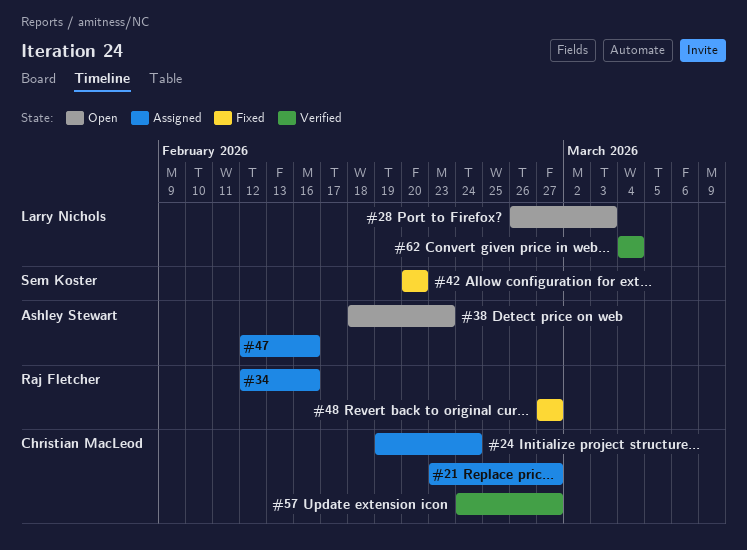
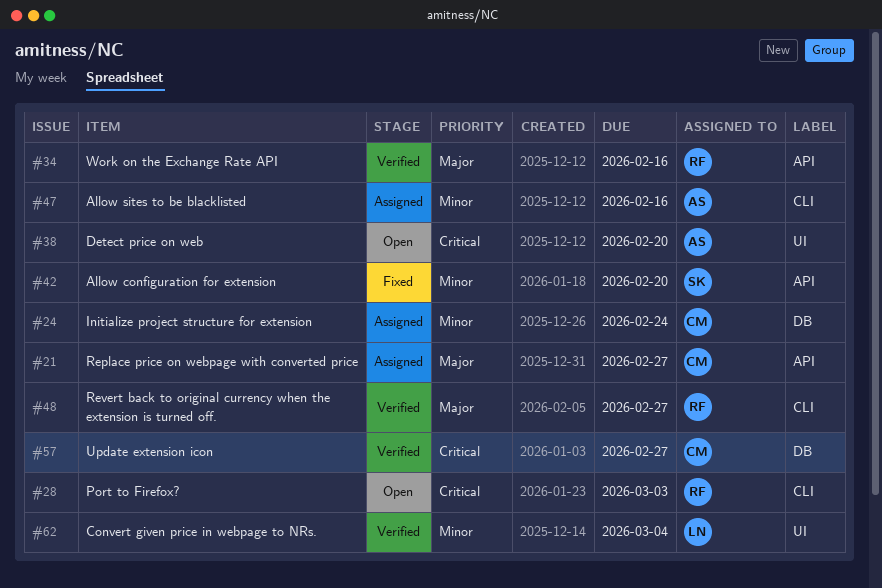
#28, owner: Larry Nichols -> Raj Fletcher
#34, status: Assigned -> Verified
#38, due: Feb 23 -> Feb 20
#48, status: Fixed -> Verified

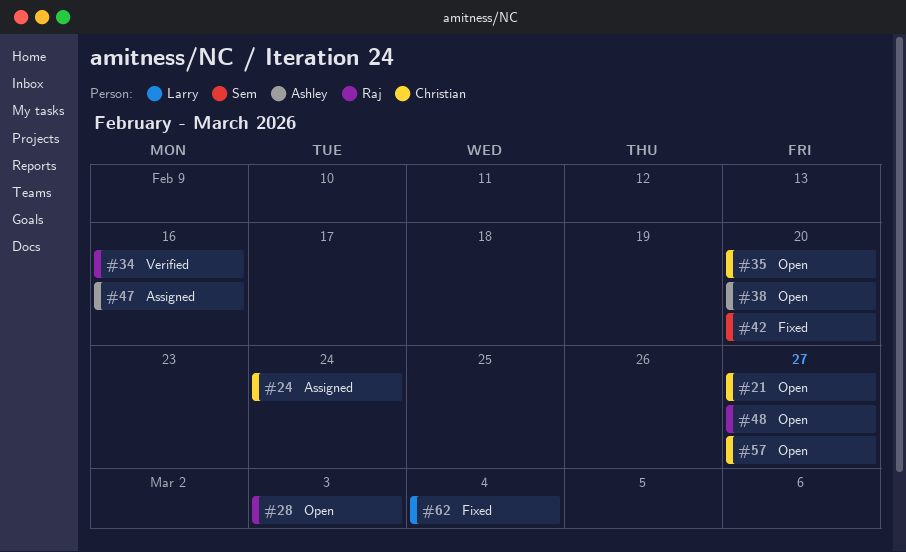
#21, status: Assigned -> Open
#35: none -> present
#48, status: Verified -> Open
#57, status: Verified -> Open
#62, status: Verified -> Fixed

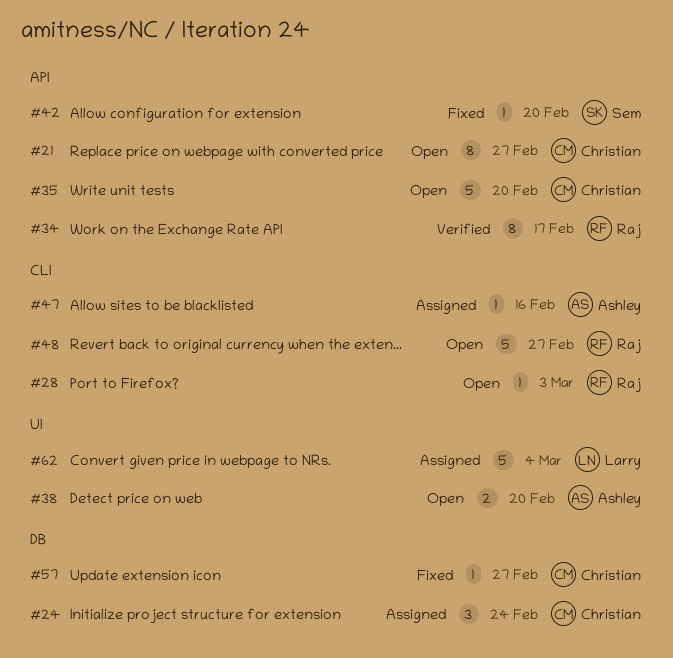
#34, due: Feb 16 -> Feb 17
#57, status: Open -> Fixed
#62, status: Fixed -> Assigned

